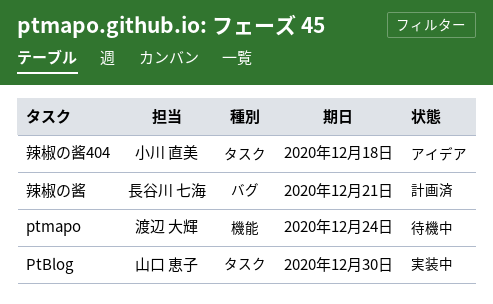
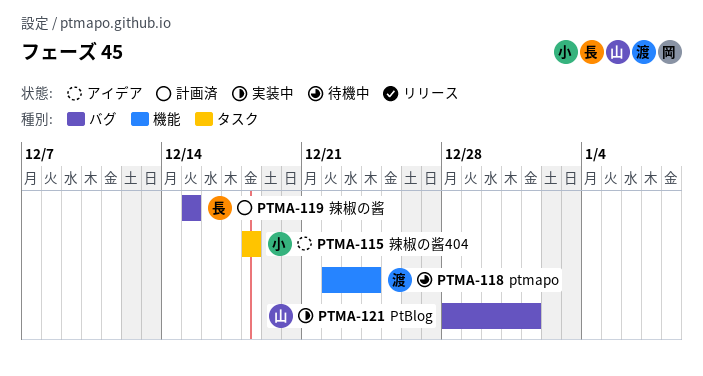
PtBlog, label: タスク -> バグ
PtBlog, due: Dec 30 -> Jan 1
辣椒の酱, due: Dec 21 -> Dec 15

